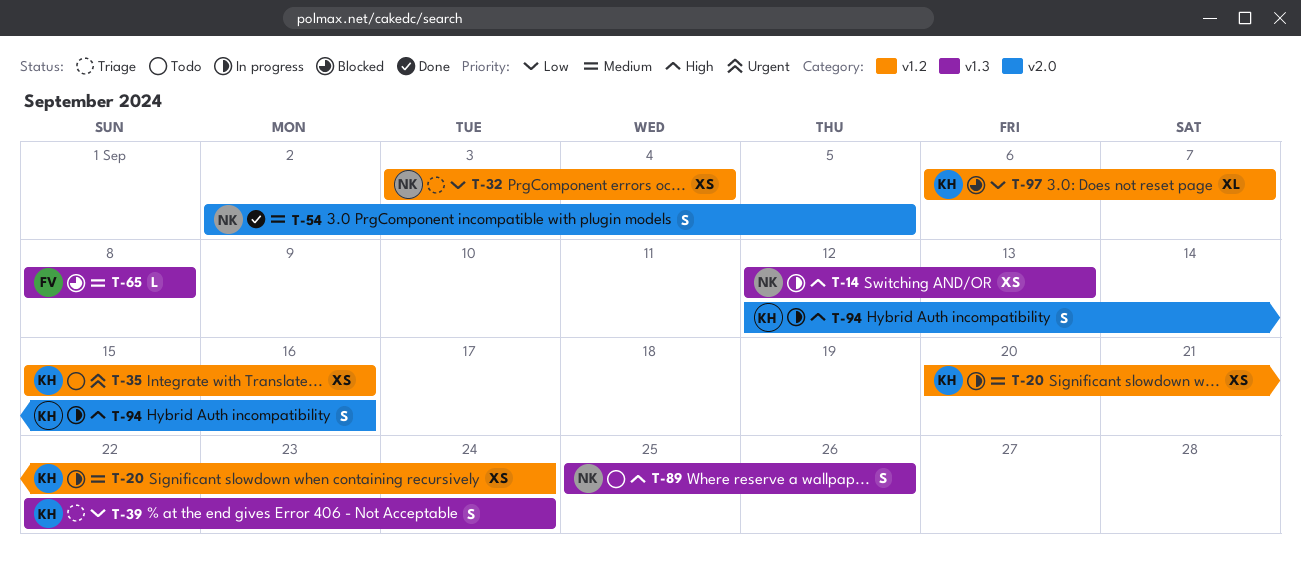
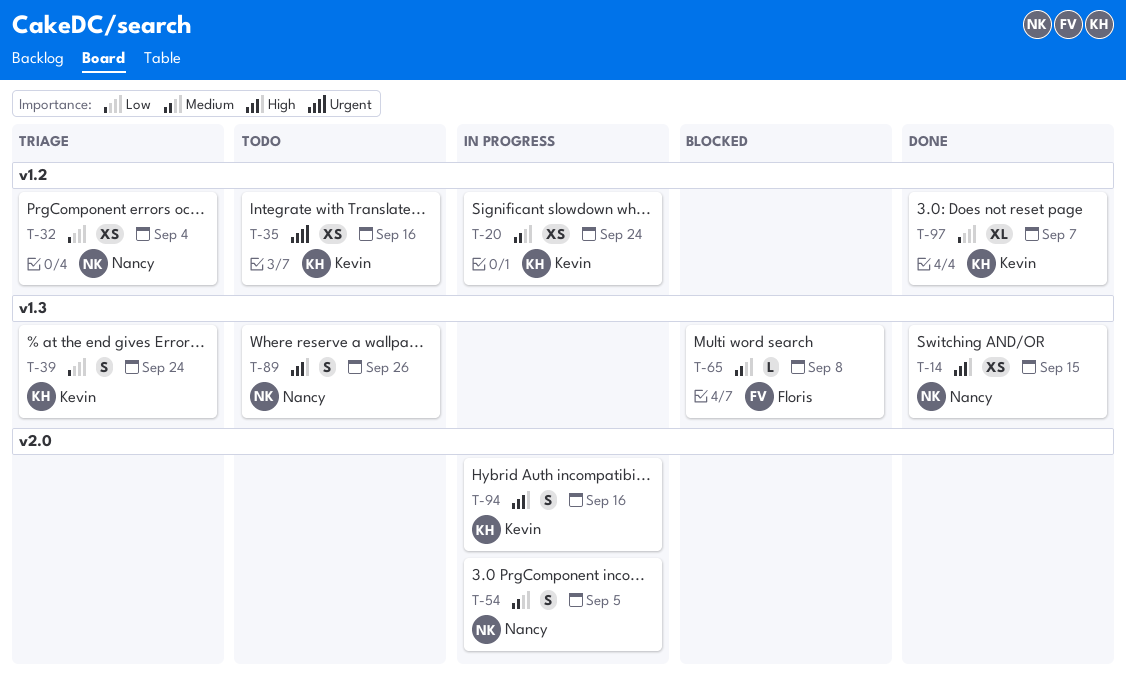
T-14, status: In progress -> Done
T-14, due: Sep 13 -> Sep 15
T-54, status: Done -> In progress
T-97, status: Blocked -> Done

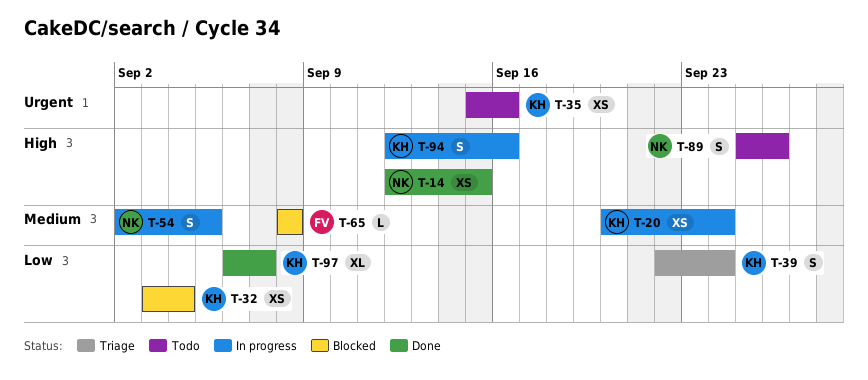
T-32, status: Triage -> Blocked
T-32, owner: Nancy -> Kevin

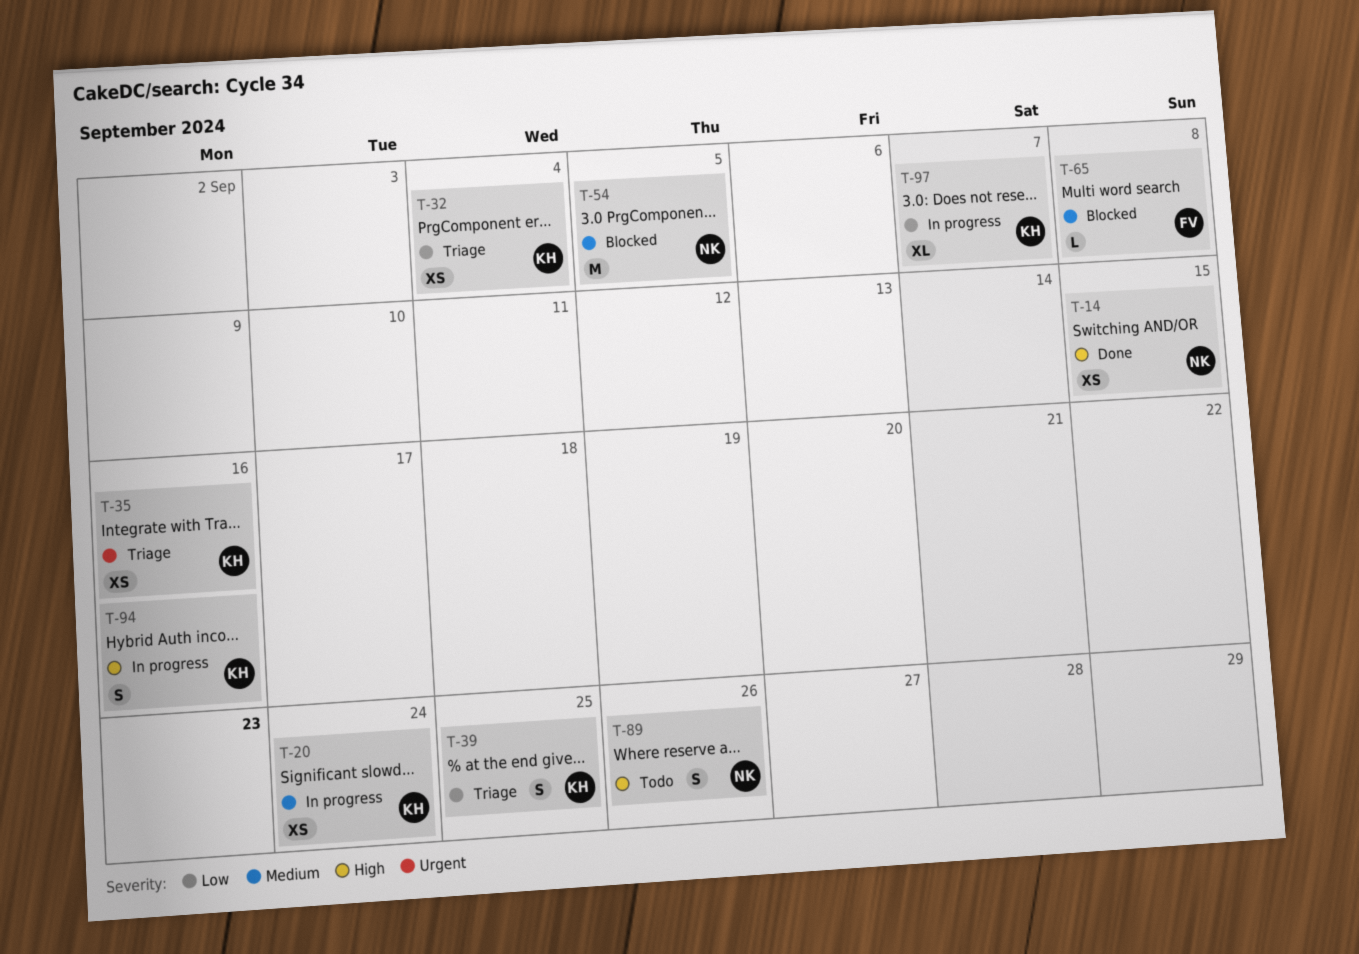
T-32, status: Blocked -> Triage
T-35, status: Todo -> Triage
T-39, due: Sep 24 -> Sep 25
T-54, status: In progress -> Blocked
T-54, estimate: S -> M
T-97, status: Done -> In progress

